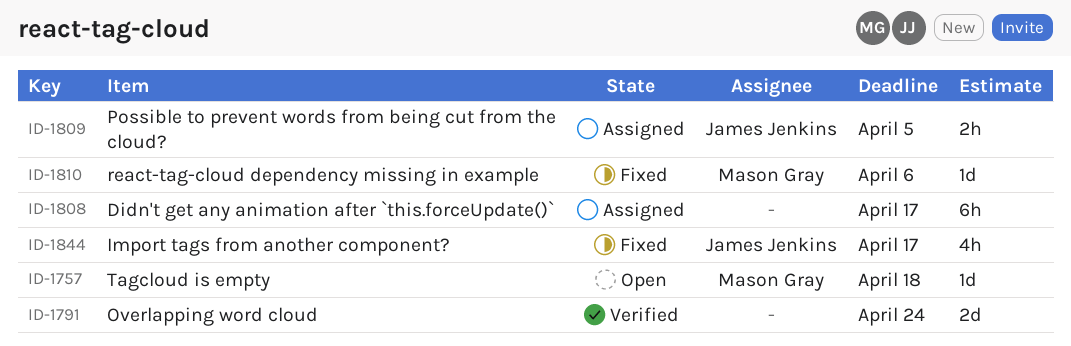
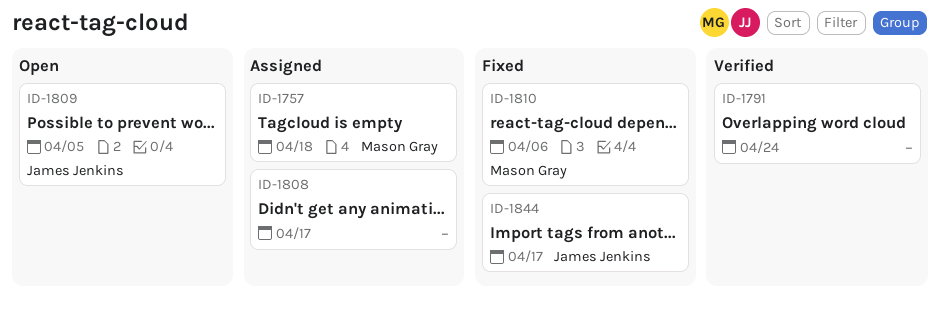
ID-1757, status: Open -> Assigned
ID-1809, status: Assigned -> Open

